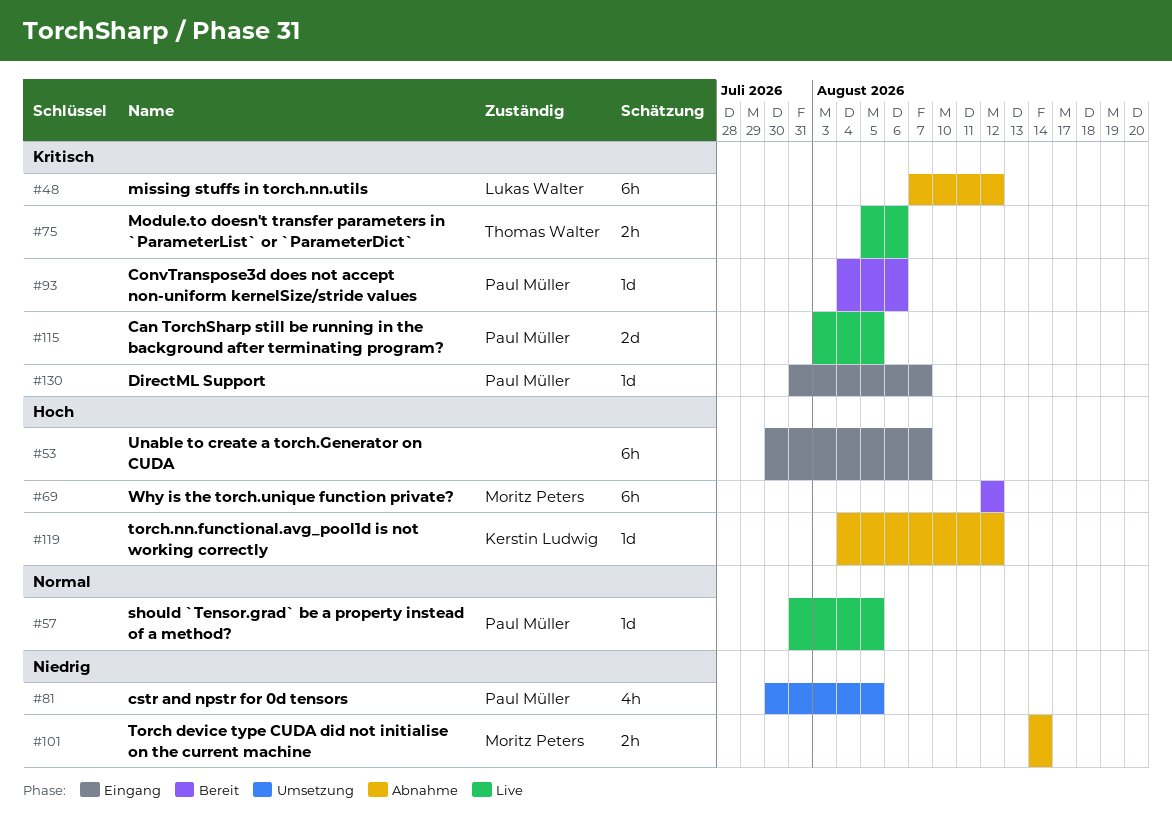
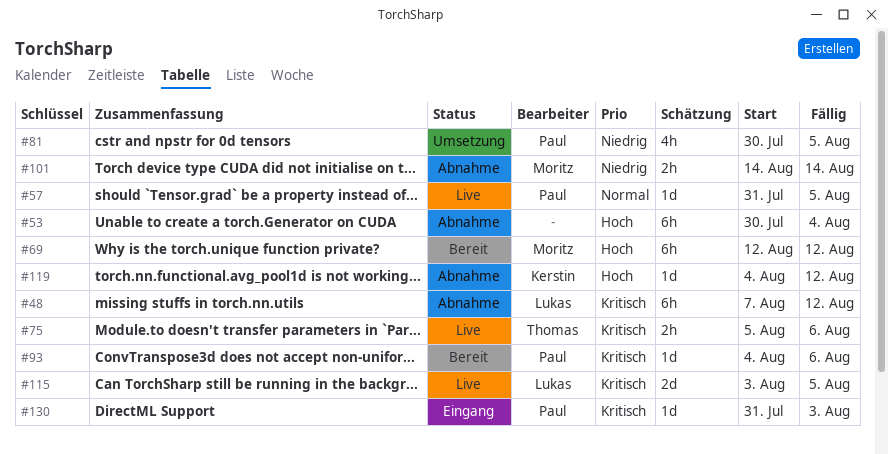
#53, status: Eingang -> Abnahme
#53, due: Aug 7 -> Aug 4
#115, owner: Paul Müller -> Lukas Walter
#130, due: Aug 7 -> Aug 3

